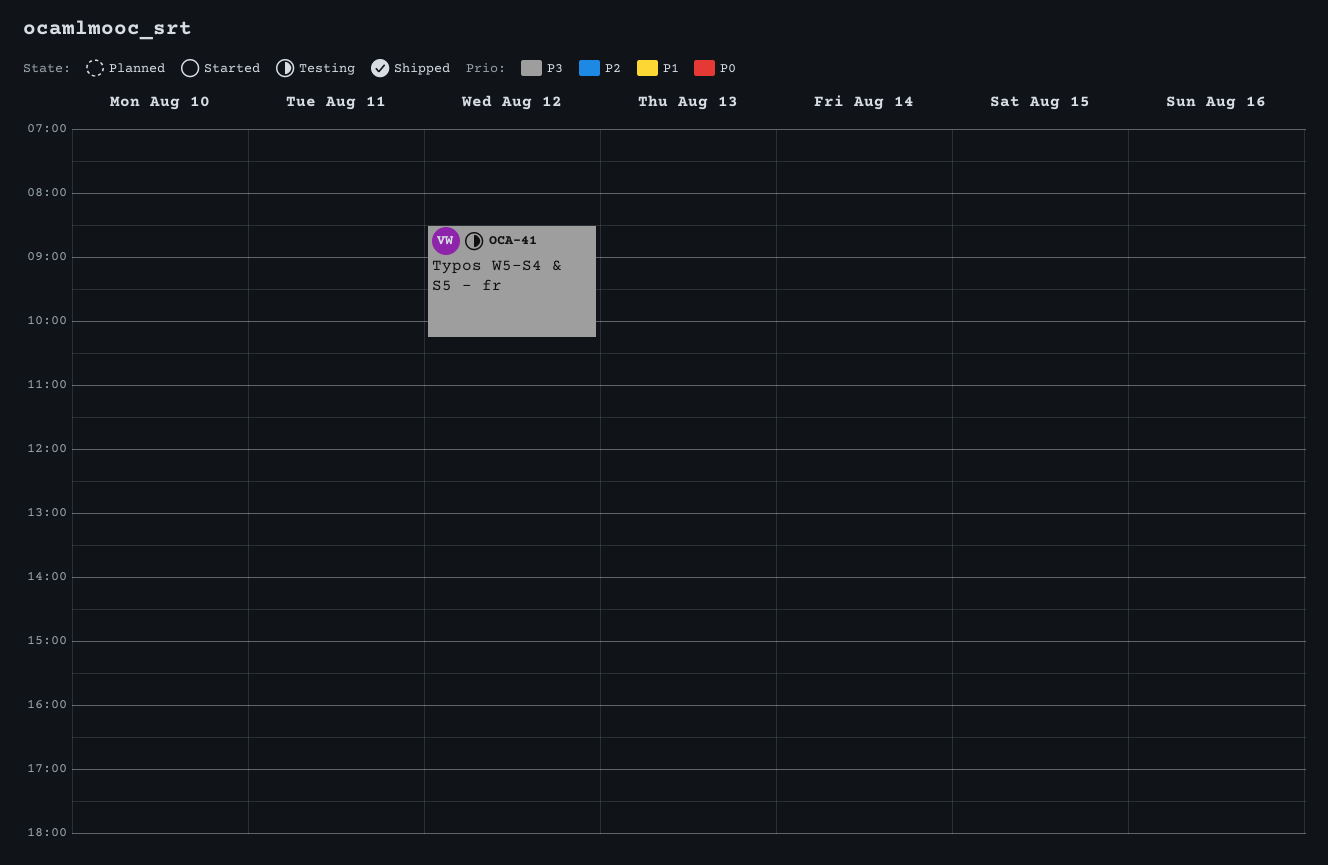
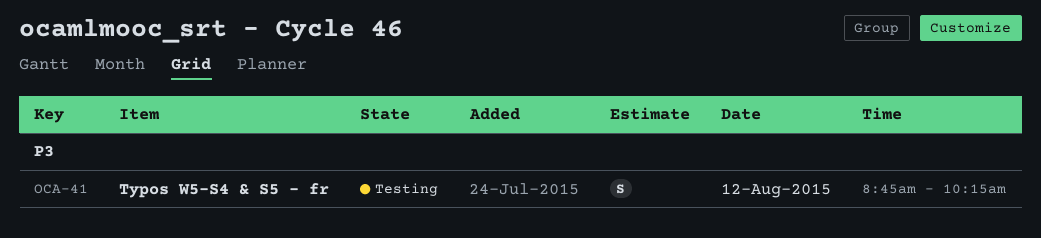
OCA-41, begins: 08:30 -> 08:45

